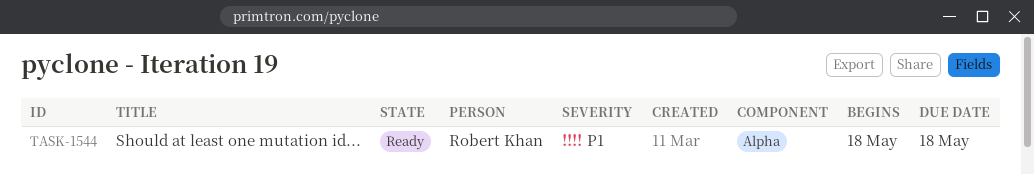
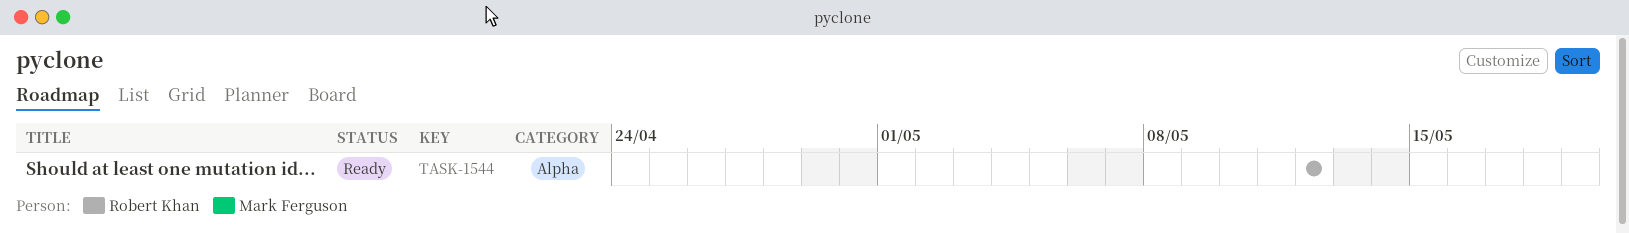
TASK-1544, start: May 18 -> May 12
TASK-1544, due: May 18 -> May 12

